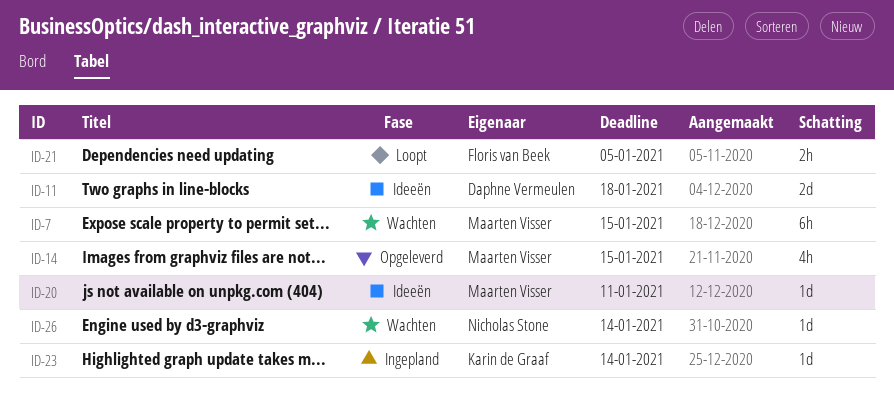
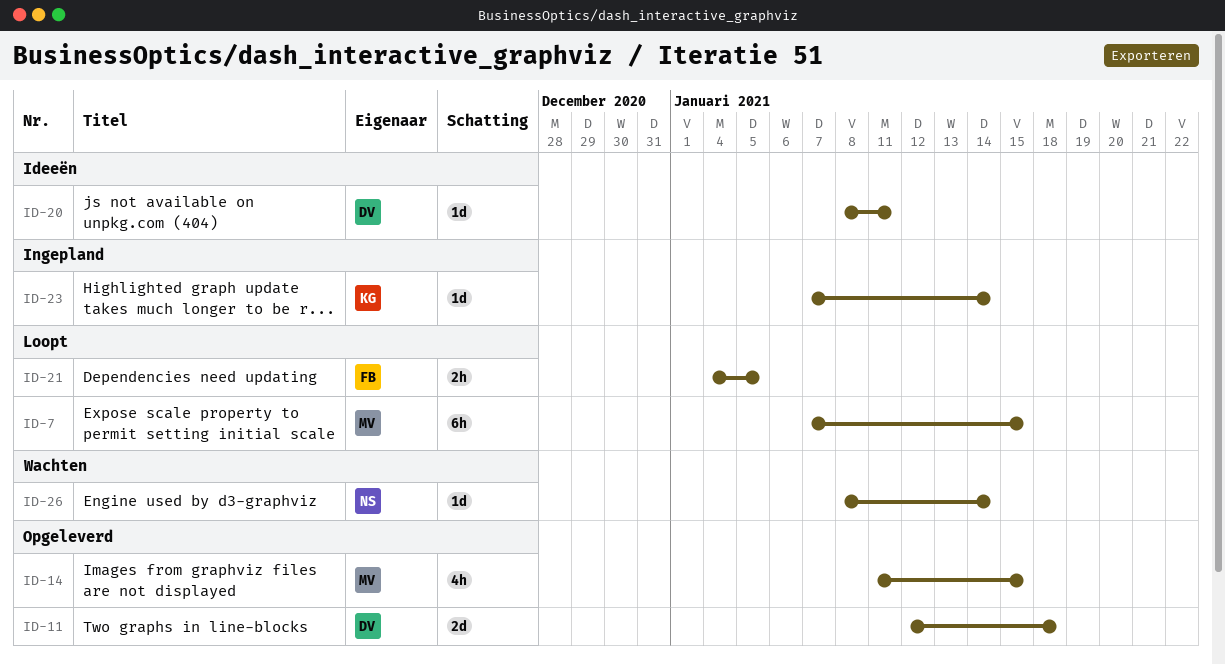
ID-7, status: Wachten -> Loopt
ID-11, status: Ideeën -> Opgeleverd
ID-20, owner: Maarten Visser -> Daphne Vermeulen

